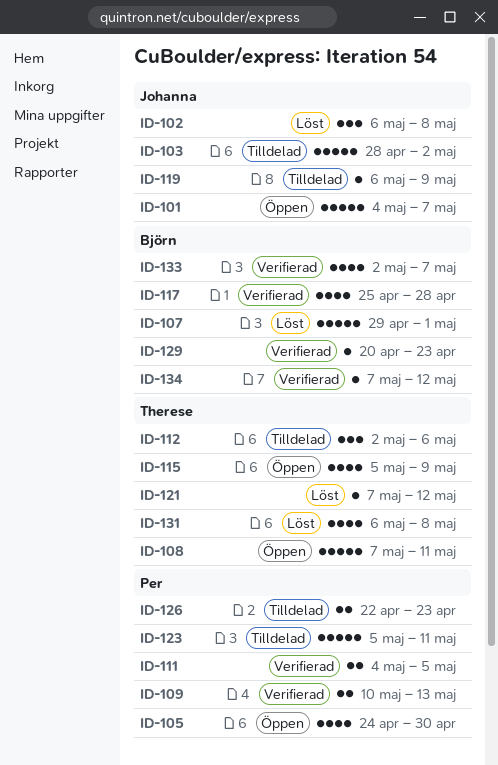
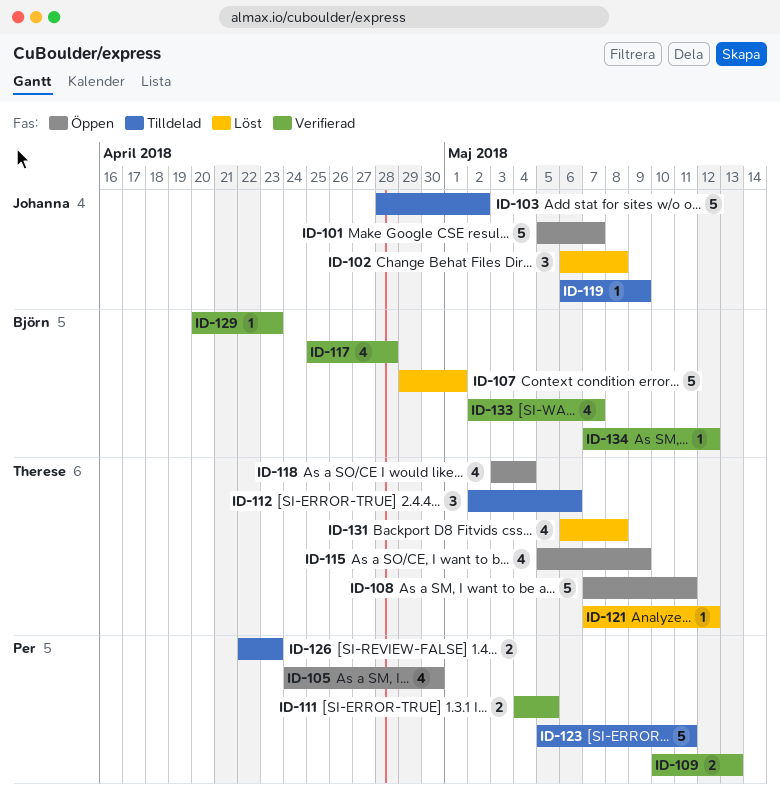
ID-101, start: May 4 -> May 5
ID-118: none -> present

